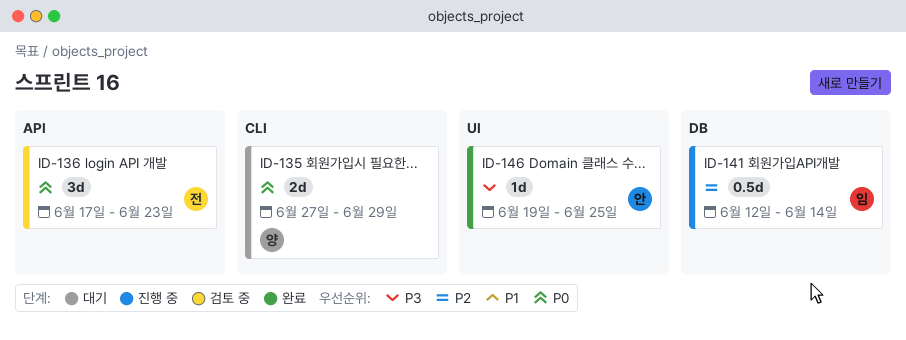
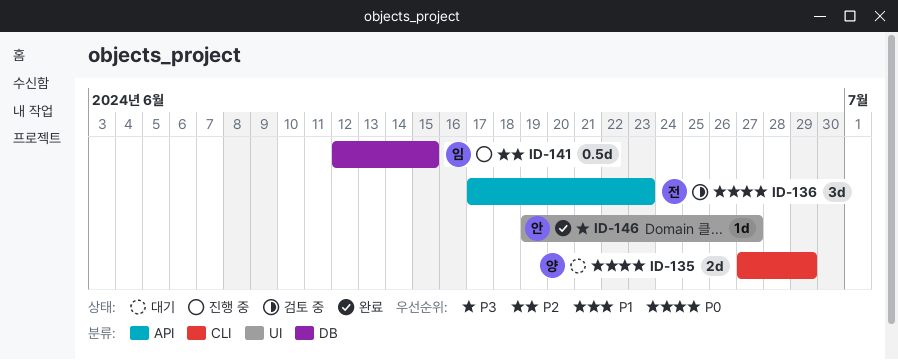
ID-141, due: Jun 14 -> Jun 15
ID-146, due: Jun 25 -> Jun 27

